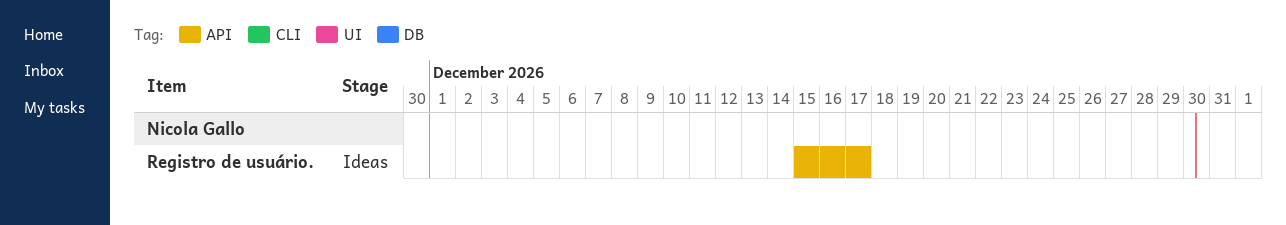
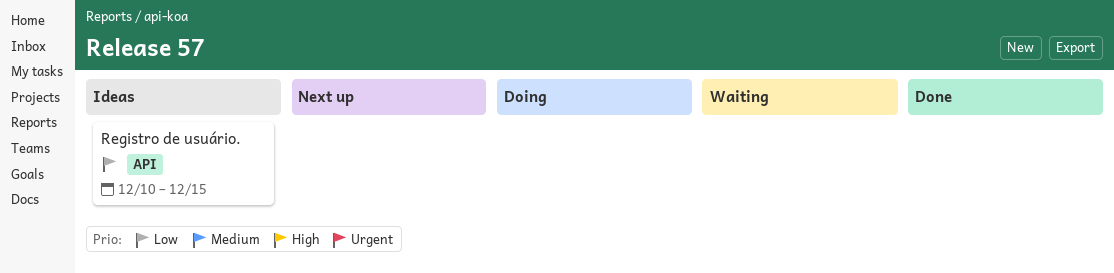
Registro de usuário., start: Dec 15 -> Dec 10
Registro de usuário., due: Dec 17 -> Dec 15

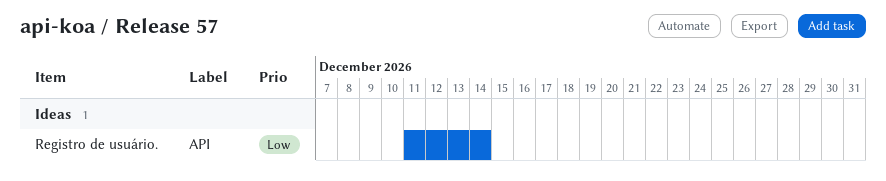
Registro de usuário., start: Dec 10 -> Dec 11
Registro de usuário., due: Dec 15 -> Dec 14

